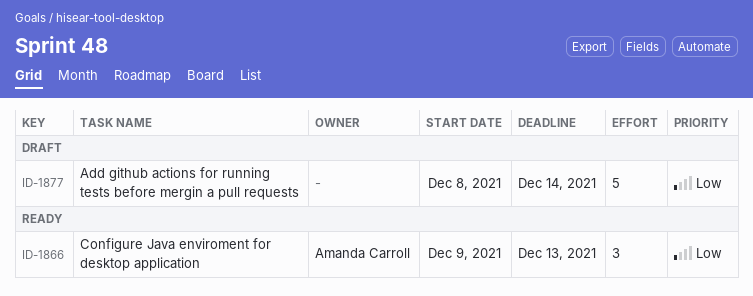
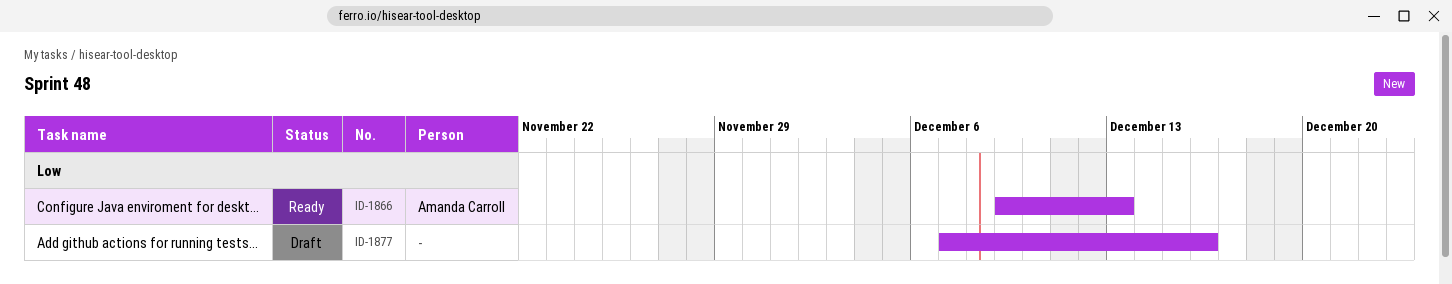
ID-1877, start: Dec 8 -> Dec 7
ID-1877, due: Dec 14 -> Dec 16

